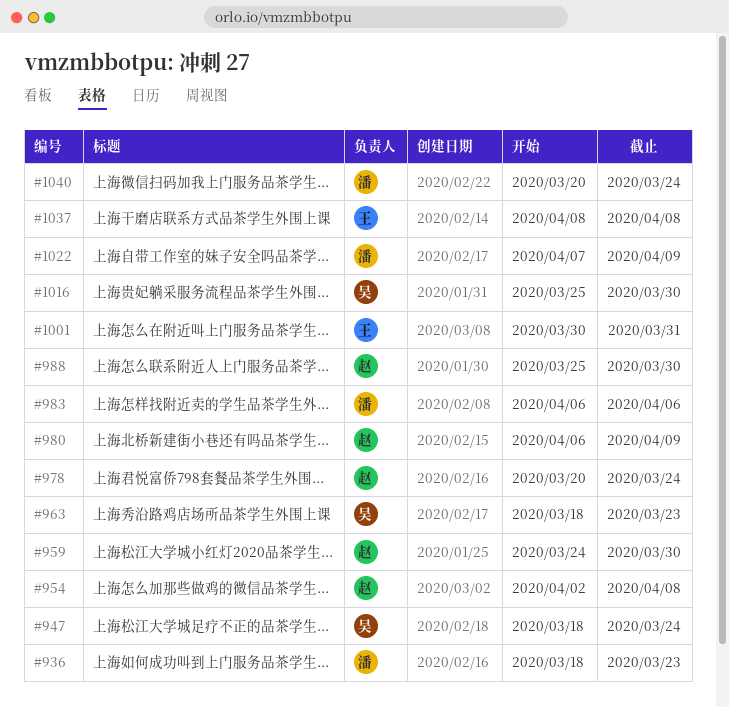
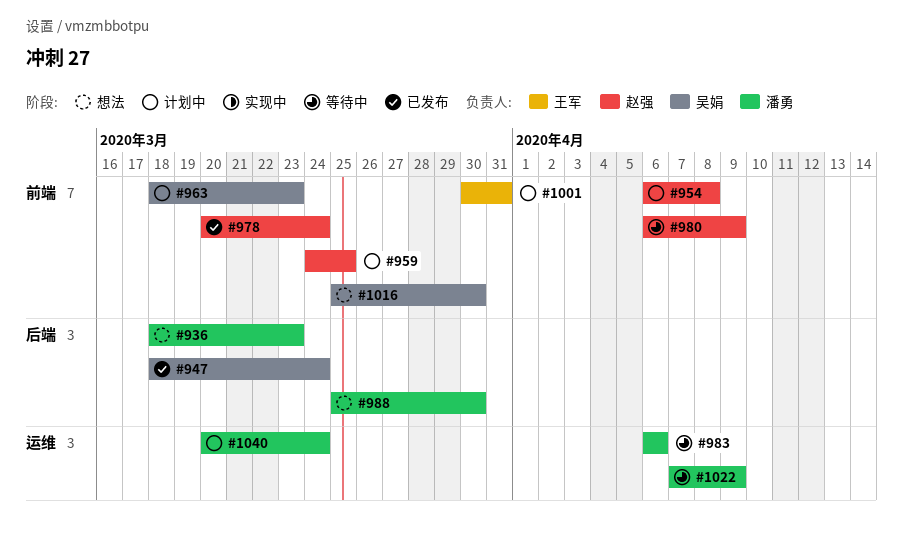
#954, start: Apr 2 -> Apr 6
#959, due: Mar 30 -> Mar 25
#988, owner: 赵强 -> 潘勇
#1037: present -> none

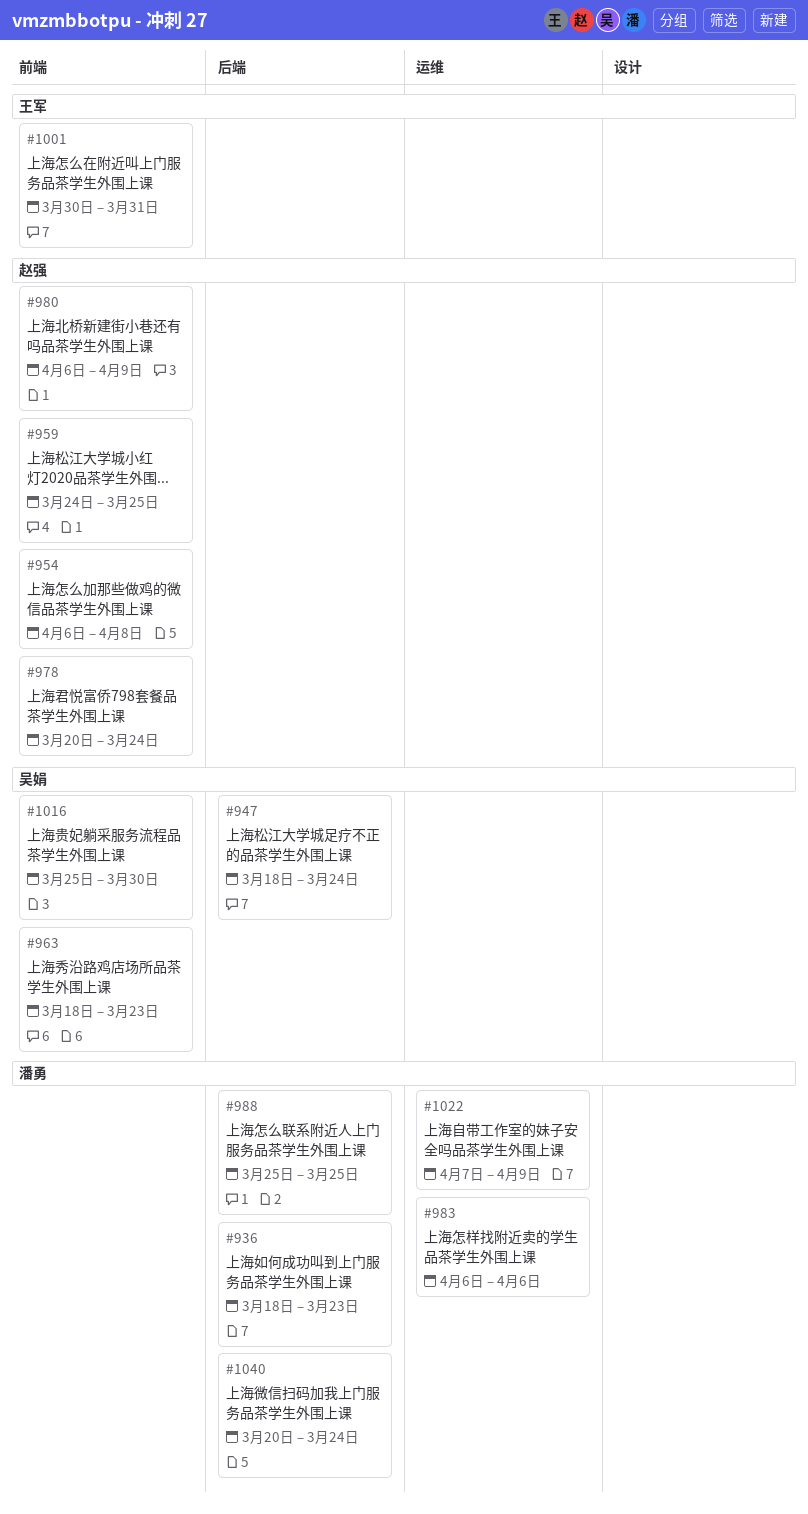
#988, due: Mar 30 -> Mar 25
#1040, label: 运维 -> 后端

